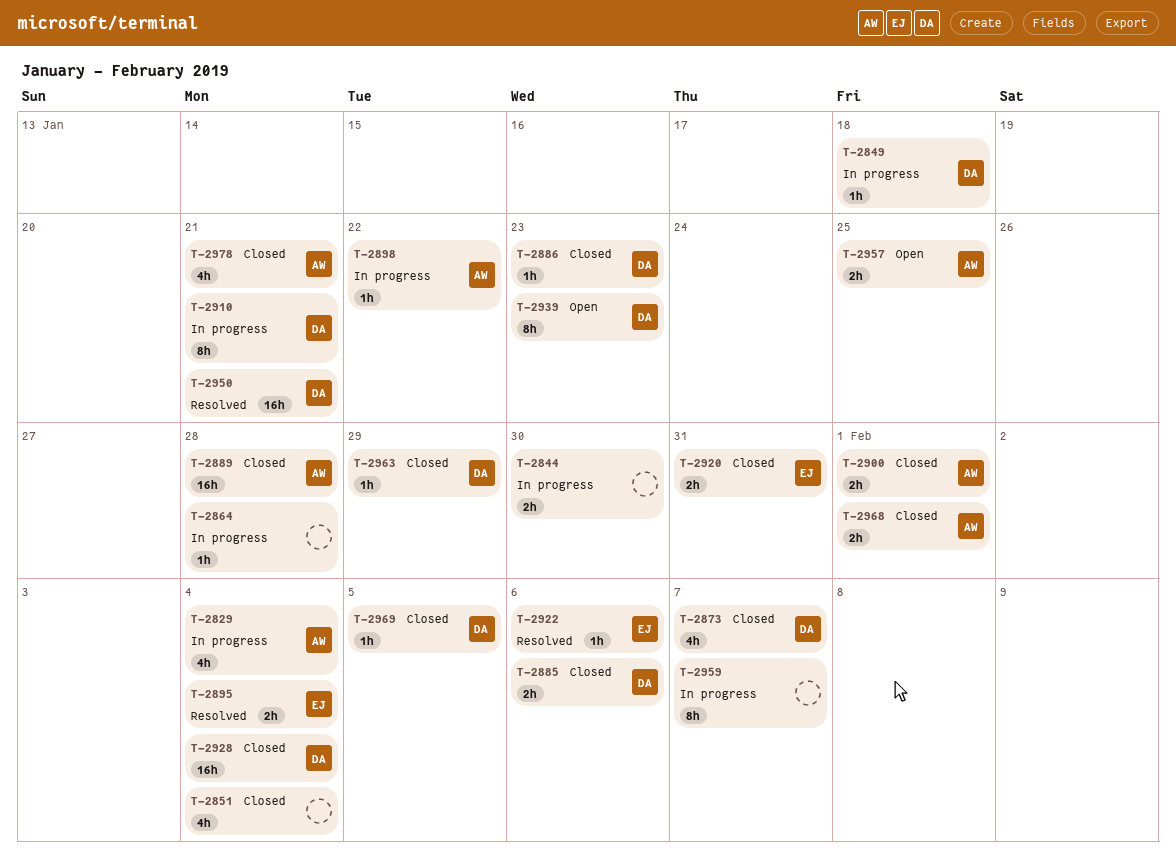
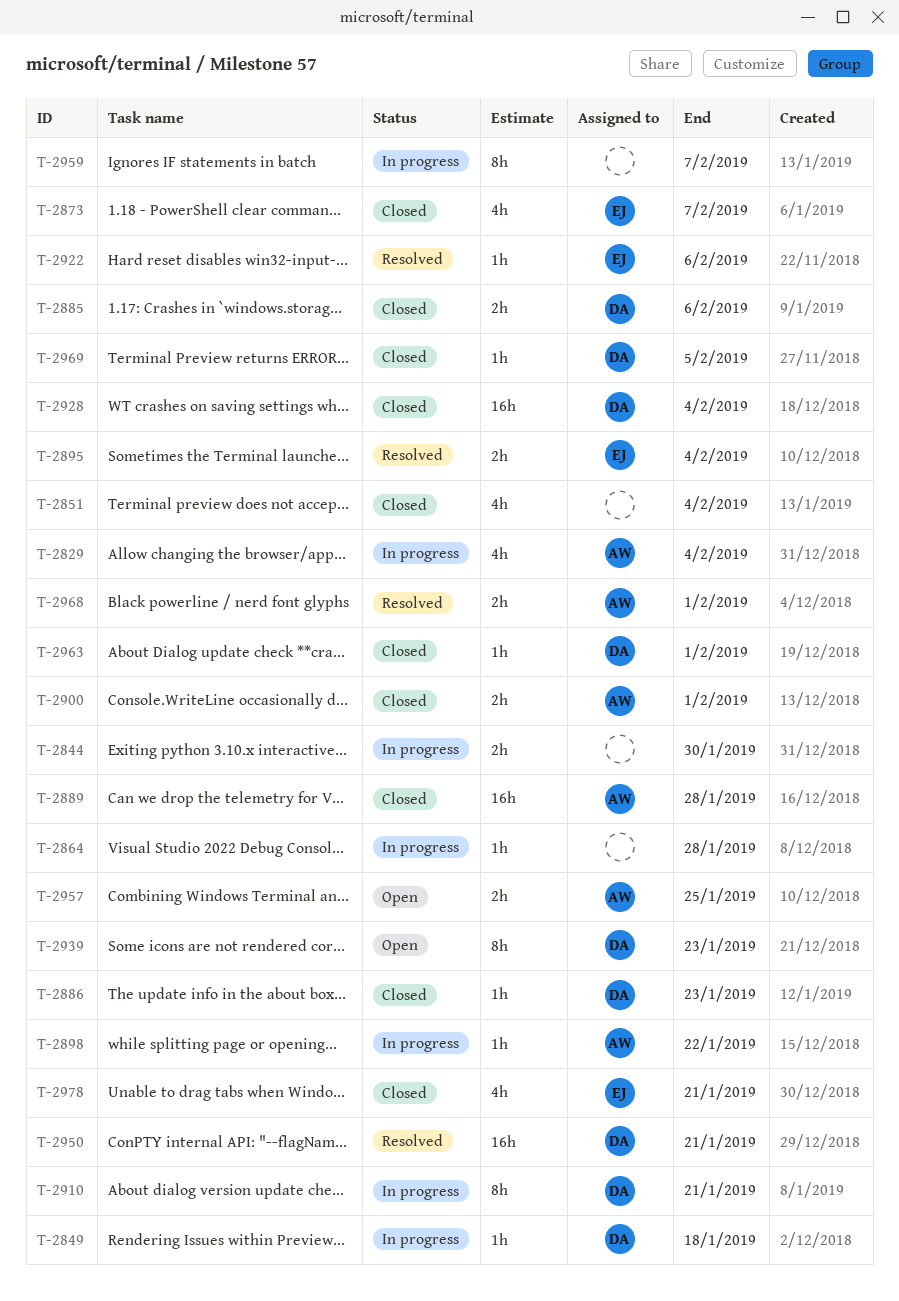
T-2873, owner: DA -> EJ
T-2920: present -> none
T-2963, due: Jan 29 -> Feb 1
T-2968, status: Closed -> Resolved
T-2978, owner: AW -> EJ

